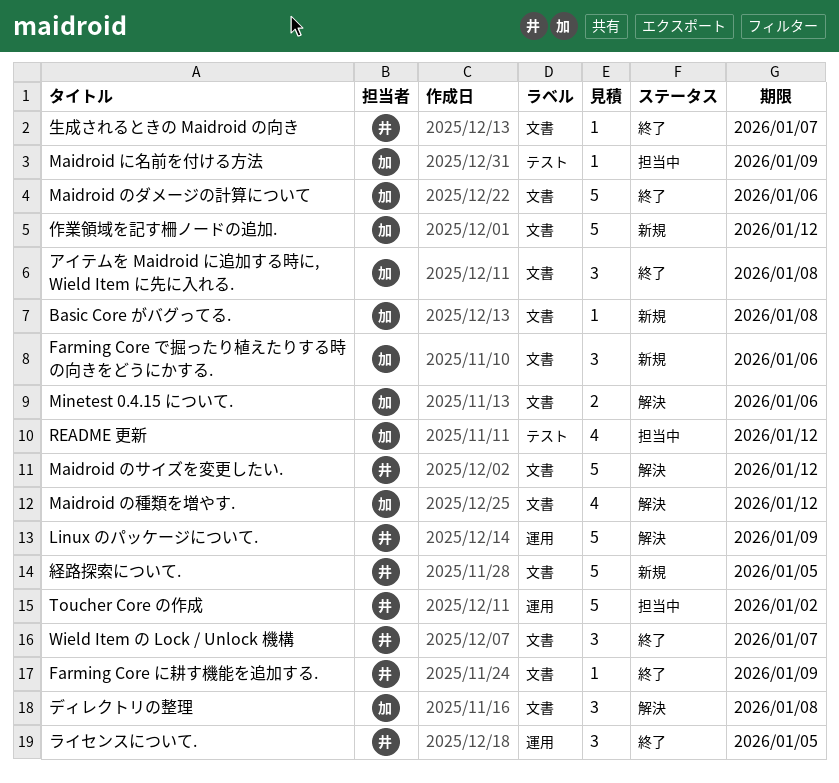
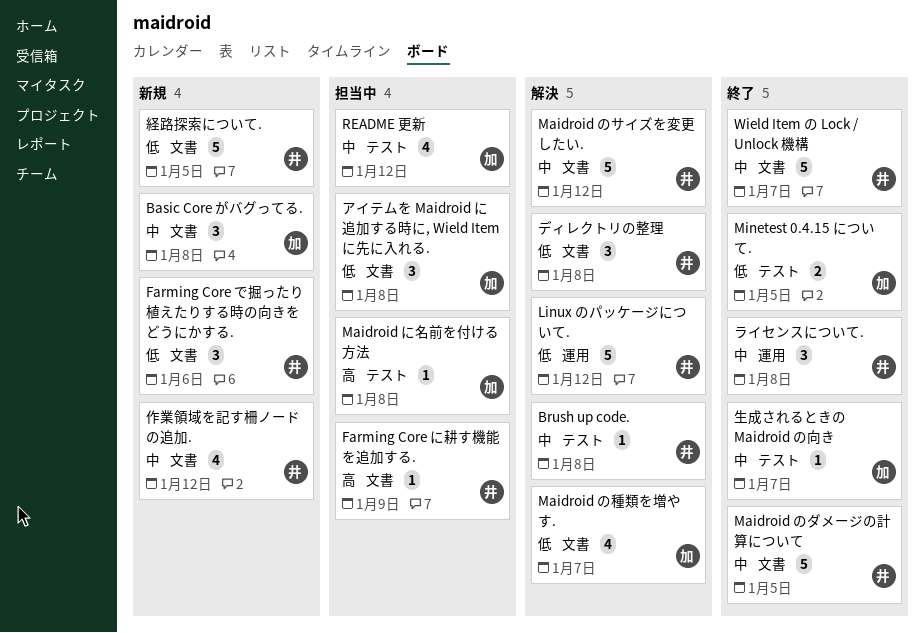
Basic Core がバグってる., estimate: 1 -> 3
Brush up code.: none -> present
Farming Core で掘ったり植えたりする時の向きをどうにかする., owner: 加 -> 井
Farming Core に耕す機能を追加する., status: 終了 -> 担当中
Linux のパッケージについて., due: Jan 9 -> Jan 12
Maidroid に名前を付ける方法, due: Jan 9 -> Jan 8
Maidroid のダメージの計算について, owner: 加 -> 井
Maidroid のダメージの計算について, due: Jan 6 -> Jan 5
Maidroid の種類を増やす., due: Jan 12 -> Jan 7
Minetest 0.4.15 について., status: 解決 -> 終了
Minetest 0.4.15 について., label: 文書 -> テスト
Minetest 0.4.15 について., due: Jan 6 -> Jan 5
Toucher Core の作成: present -> none
Wield Item の Lock / Unlock 機構, estimate: 3 -> 5
アイテムを Maidroid に追加する時に, Wield Item に先に入れる., status: 終了 -> 担当中
ディレクトリの整理, owner: 加 -> 井
ライセンスについて., due: Jan 5 -> Jan 8
作業領域を記す柵ノードの追加., owner: 加 -> 井
作業領域を記す柵ノードの追加., estimate: 5 -> 4
生成されるときの Maidroid の向き, owner: 井 -> 加
生成されるときの Maidroid の向き, label: 文書 -> テスト

